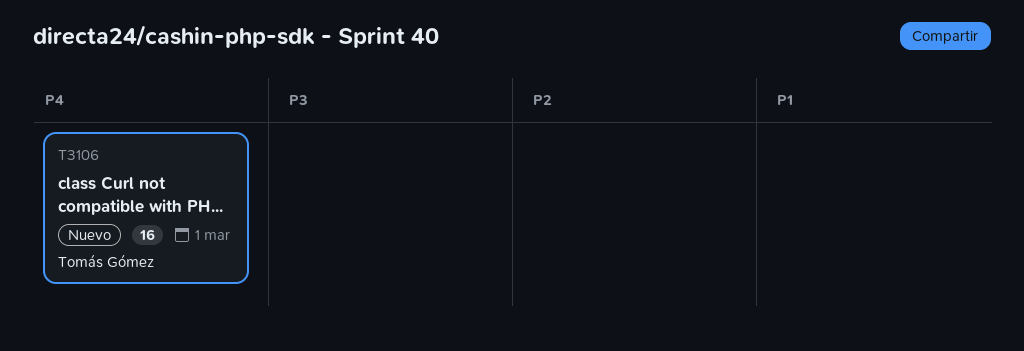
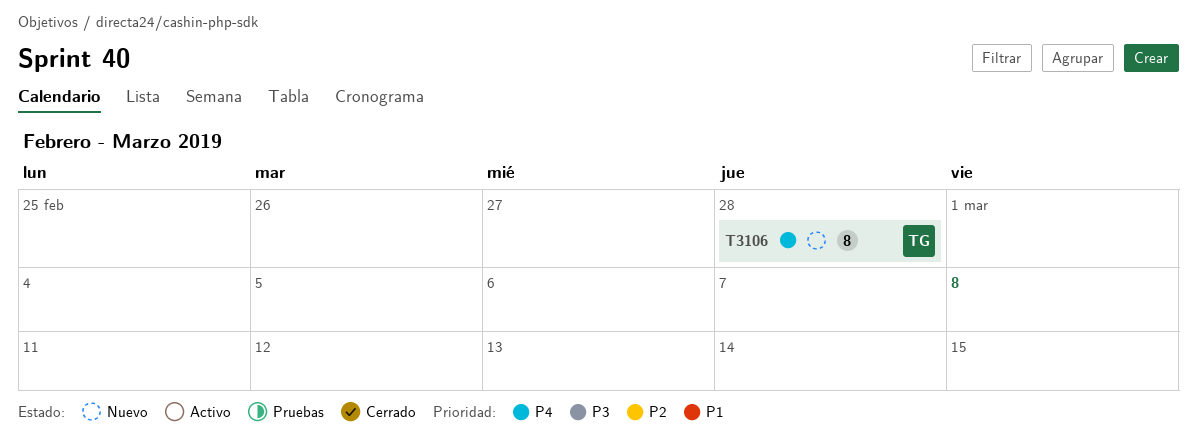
T3106, estimate: 16 -> 8
T3106, due: Mar 1 -> Feb 28

